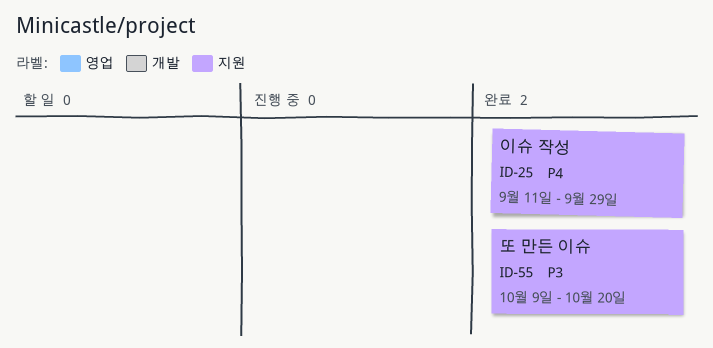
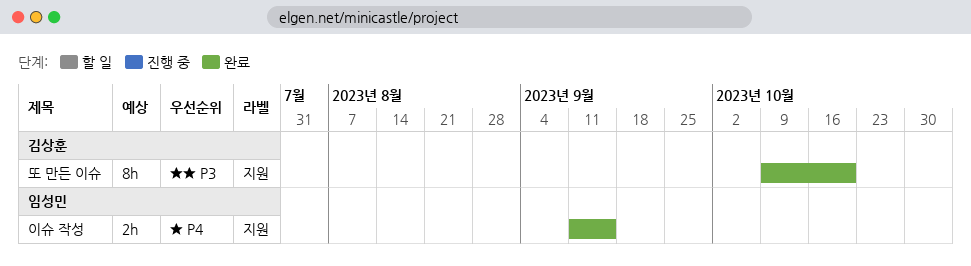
이슈 작성, due: Sep 29 -> Sep 15

